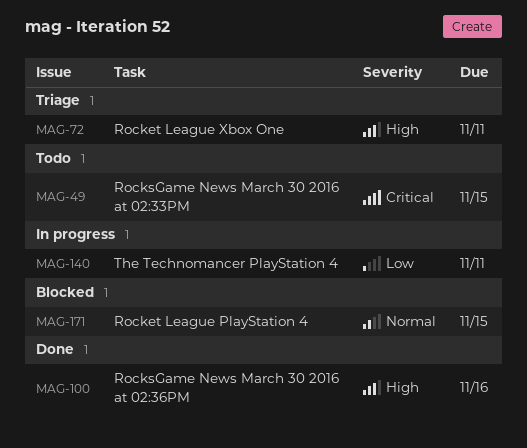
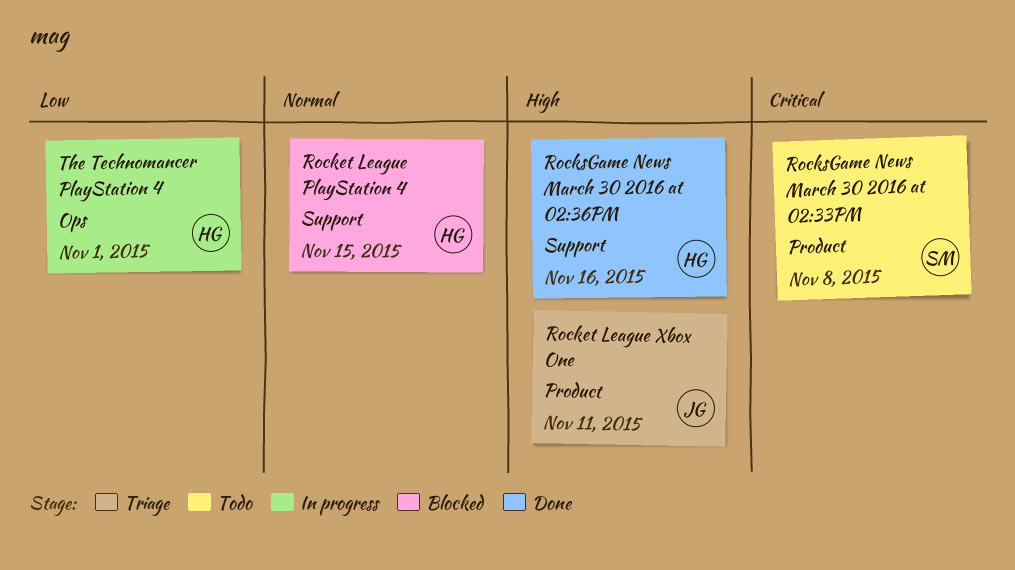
RocksGame News March 30 2016 at 02:33PM, due: Nov 15 -> Nov 8
The Technomancer PlayStation 4, due: Nov 11 -> Nov 1

